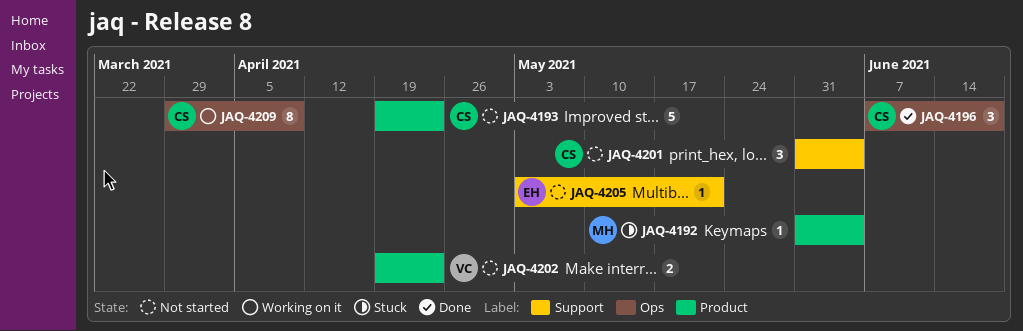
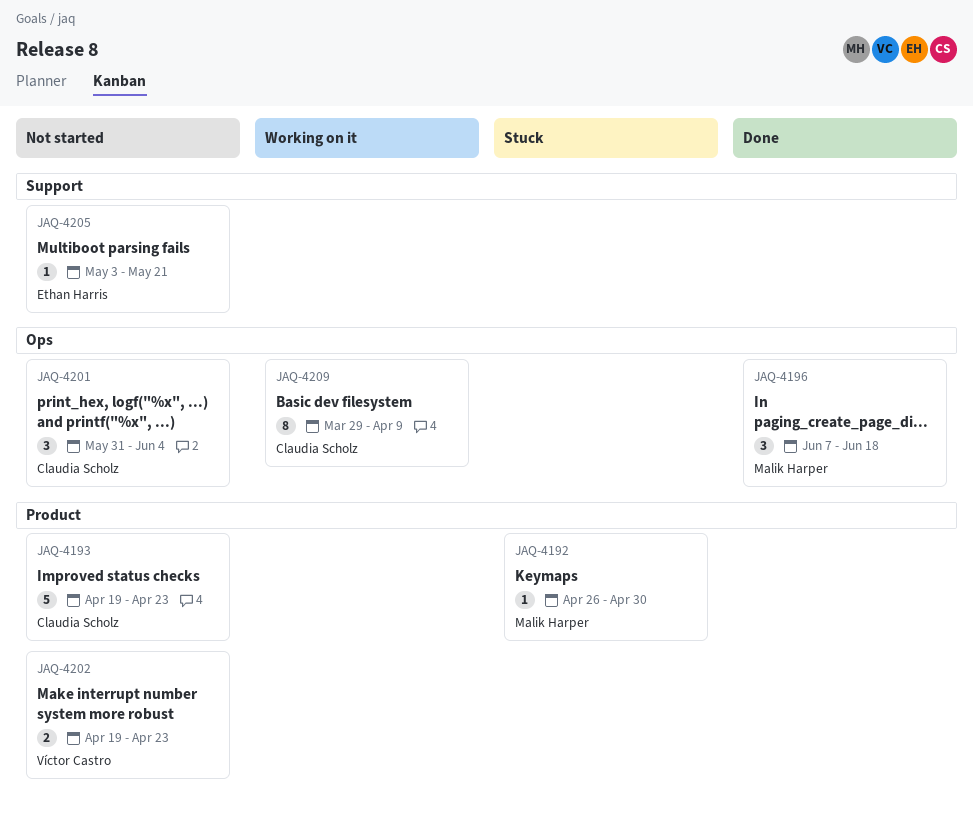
JAQ-4192, start: May 31 -> Apr 26
JAQ-4192, due: Jun 4 -> Apr 30
JAQ-4196, owner: Claudia Scholz -> Malik Harper
JAQ-4201, label: Support -> Ops

